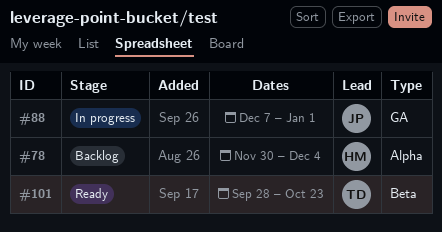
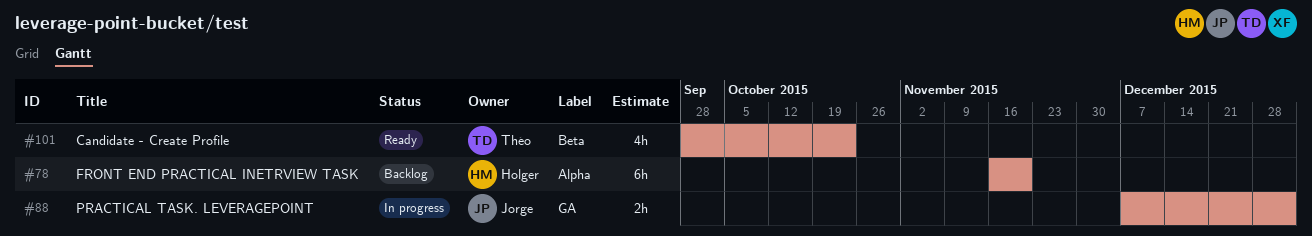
#78, start: Nov 30 -> Nov 16
#78, due: Dec 4 -> Nov 20

